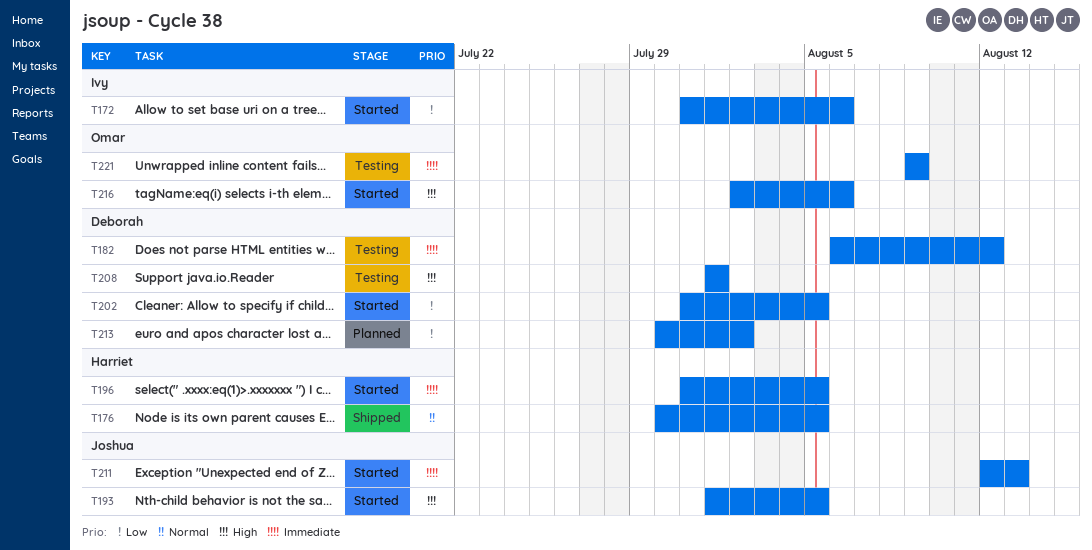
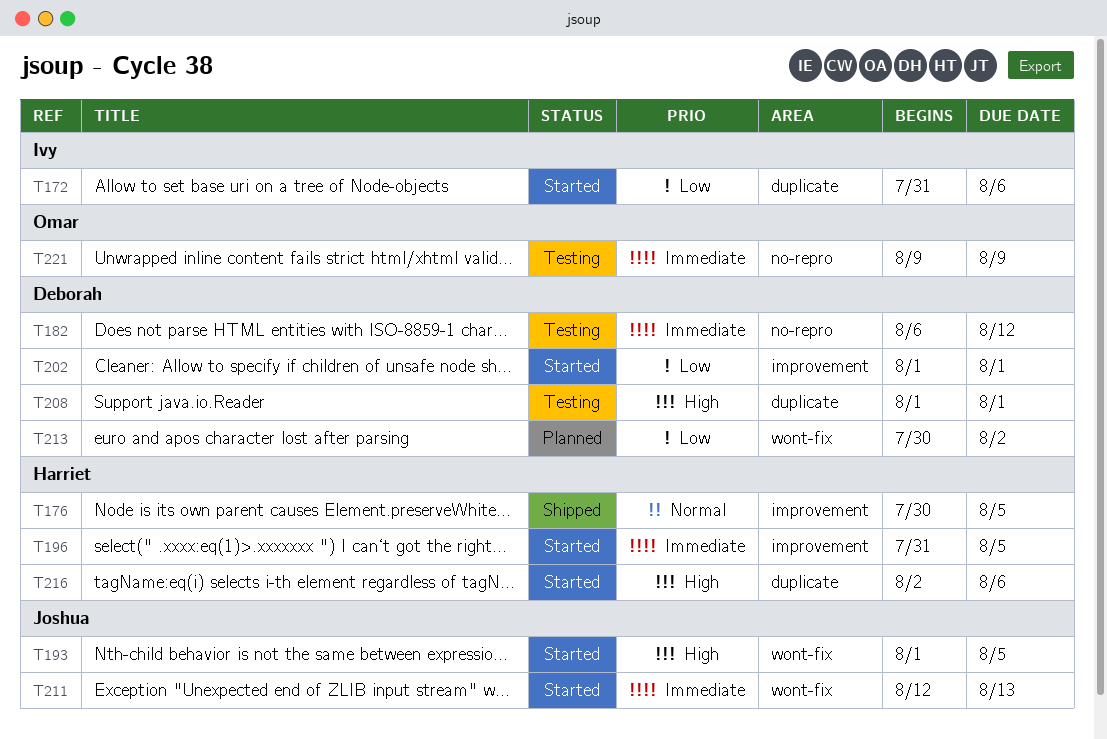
T202, start: Jul 31 -> Aug 1
T202, due: Aug 5 -> Aug 1
T216, owner: Omar -> Harriet

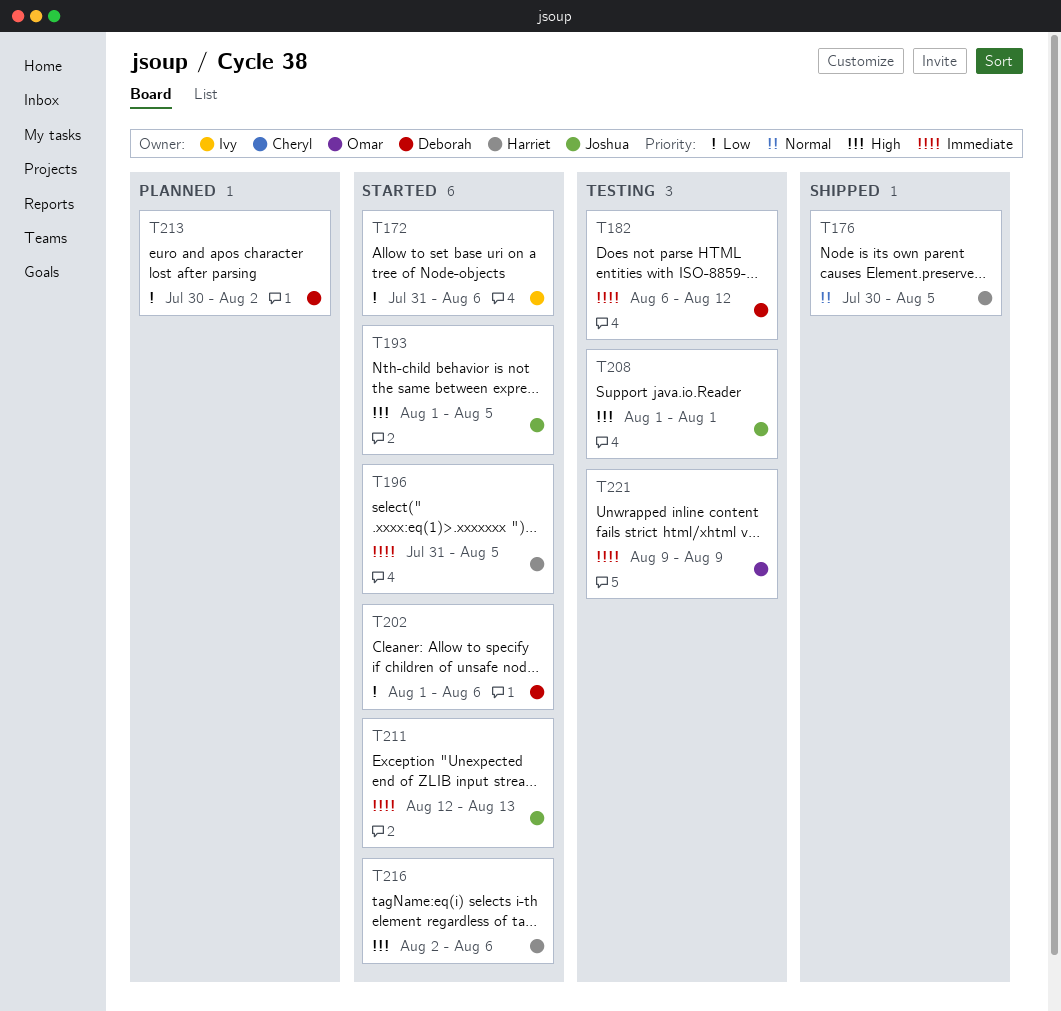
T202, due: Aug 1 -> Aug 6
T208, owner: Deborah -> Joshua

